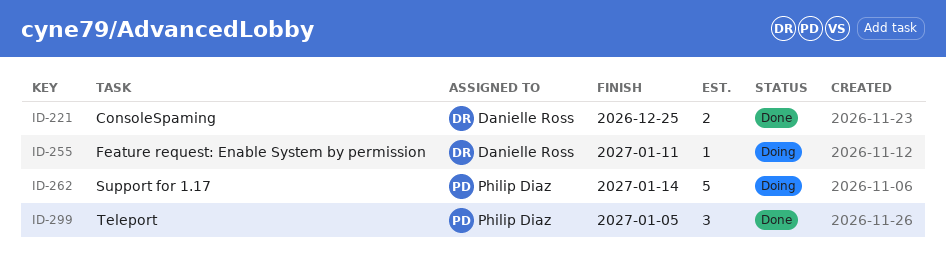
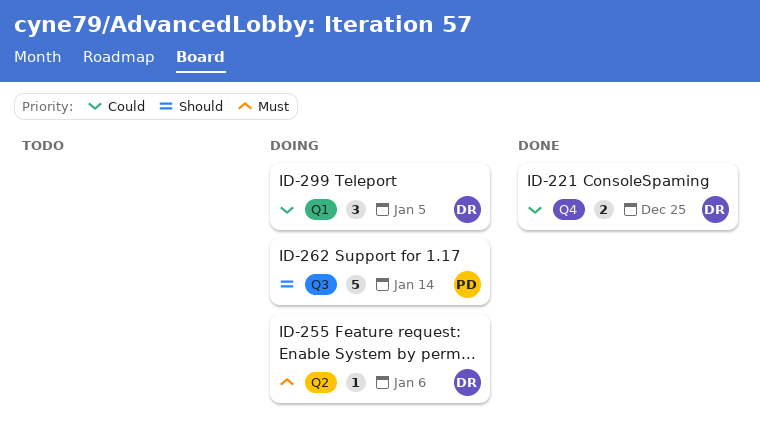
ID-255, due: Jan 11 -> Jan 6
ID-299, status: Done -> Doing
ID-299, owner: Philip Diaz -> Danielle Ross

